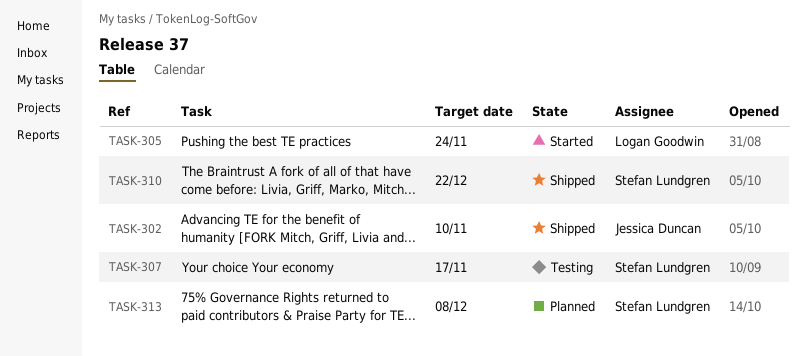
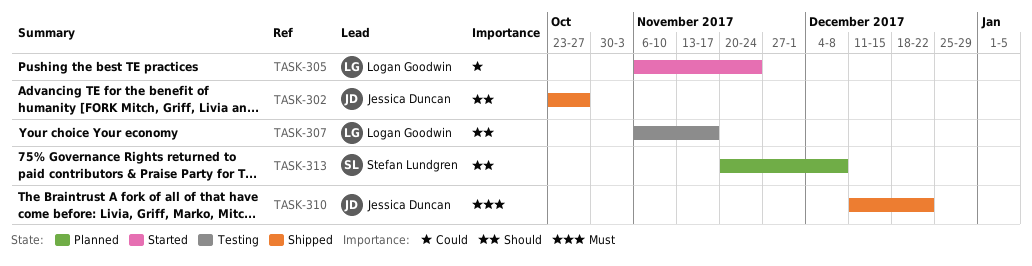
TASK-302, due: Nov 10 -> Oct 27
TASK-307, owner: Stefan Lundgren -> Logan Goodwin
TASK-310, owner: Stefan Lundgren -> Jessica Duncan

